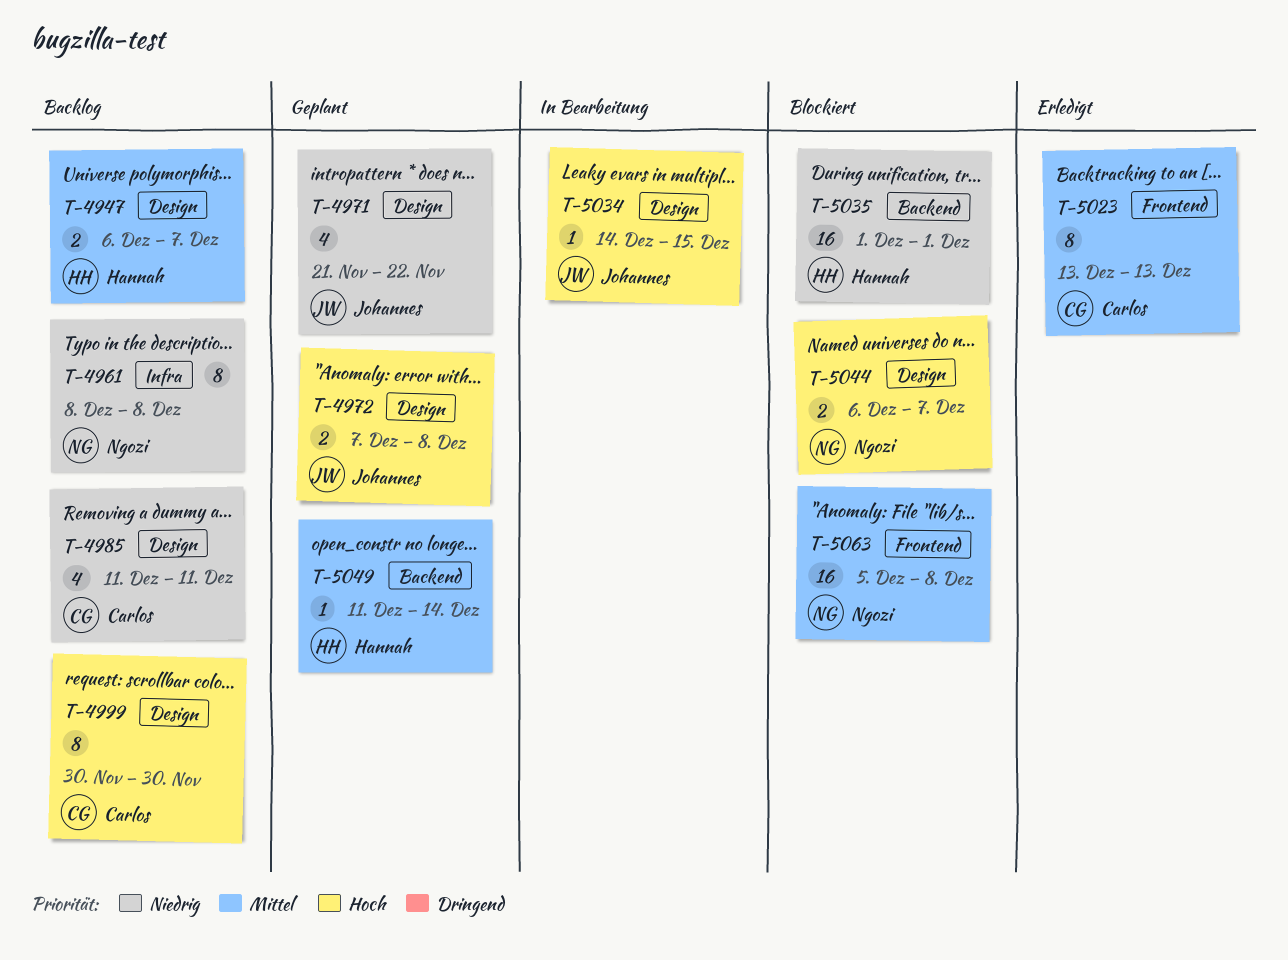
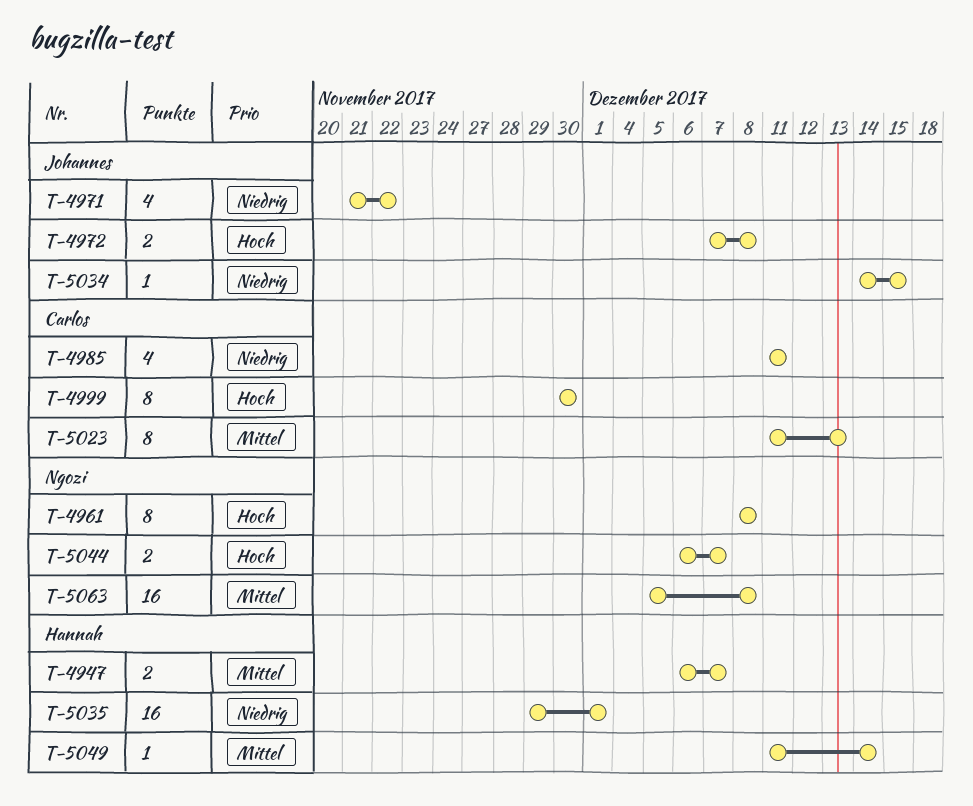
T-4961, priority: Niedrig -> Hoch
T-5023, start: Dec 13 -> Dec 11
T-5034, priority: Hoch -> Niedrig
T-5035, start: Dec 1 -> Nov 29

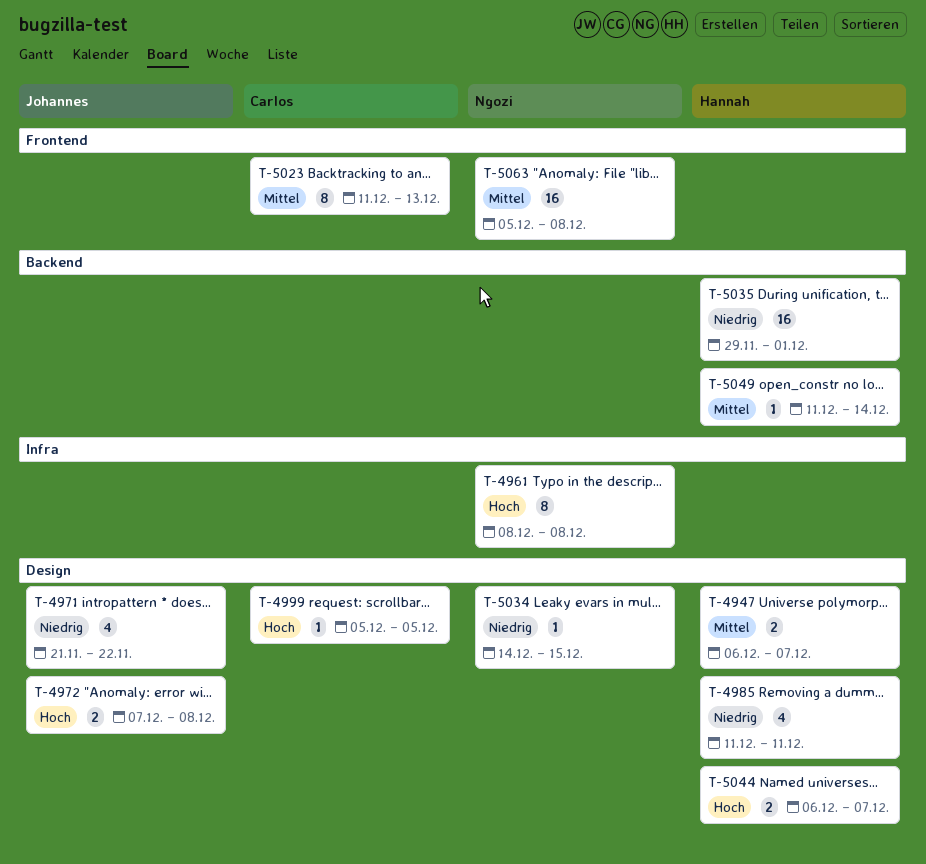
T-4985, owner: Carlos -> Hannah
T-4999, estimate: 8 -> 1
T-4999, start: Nov 30 -> Dec 5
T-4999, due: Nov 30 -> Dec 5
T-5034, owner: Johannes -> Ngozi
T-5044, owner: Ngozi -> Hannah

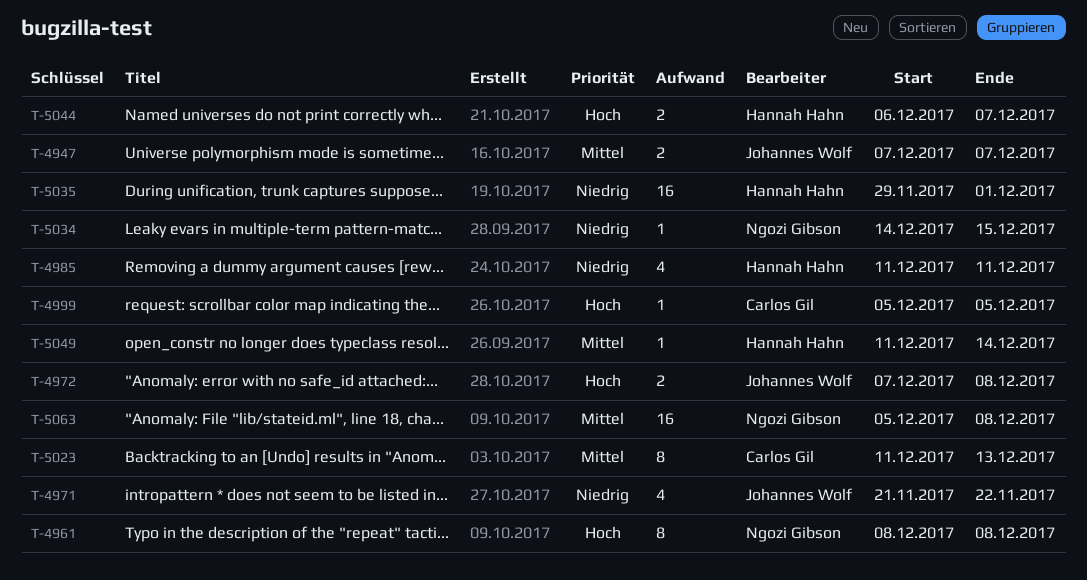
T-4947, owner: Hannah Hahn -> Johannes Wolf
T-4947, start: Dec 6 -> Dec 7

